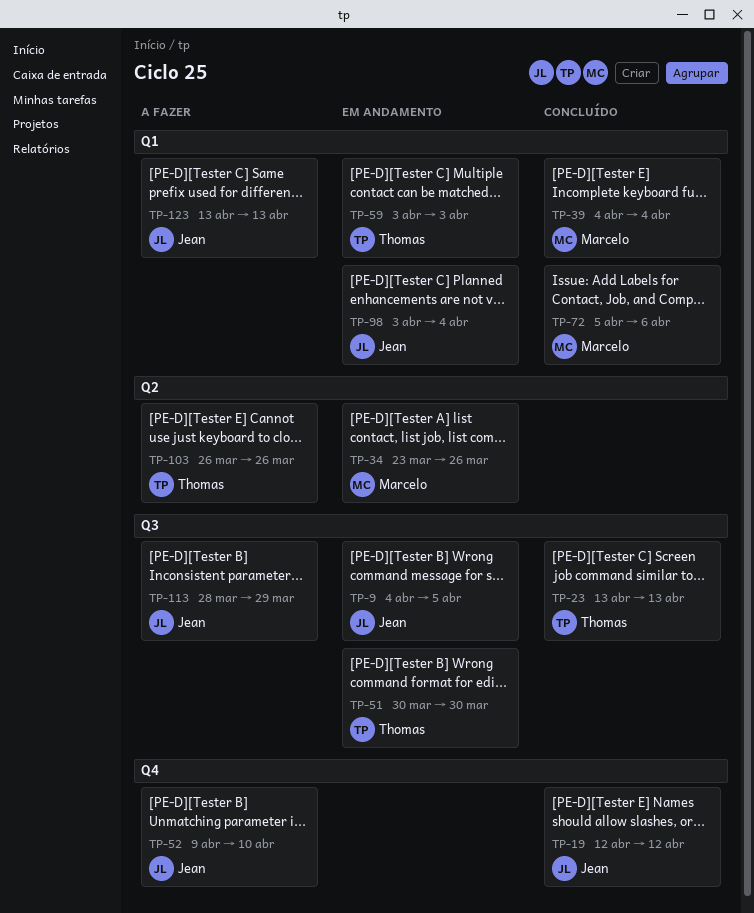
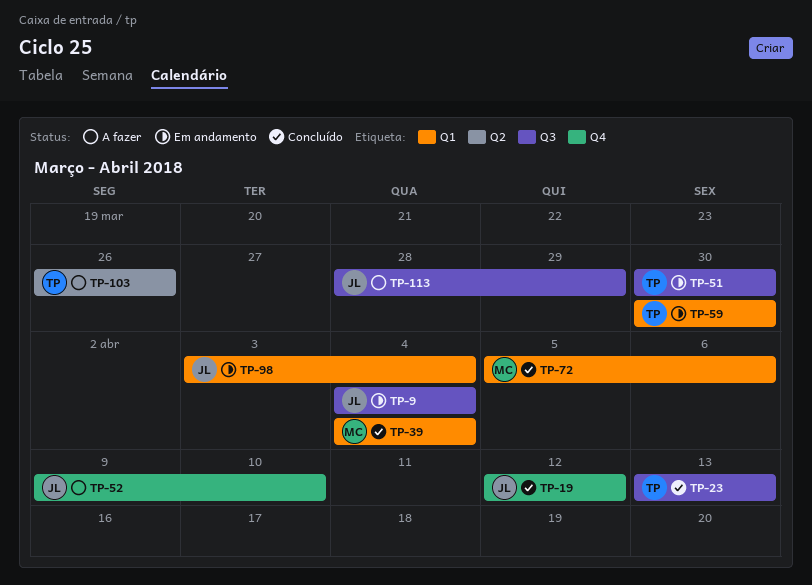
TP-9, due: Apr 5 -> Apr 4
TP-34: present -> none
TP-59, start: Apr 3 -> Mar 30
TP-59, due: Apr 3 -> Mar 30
TP-123: present -> none

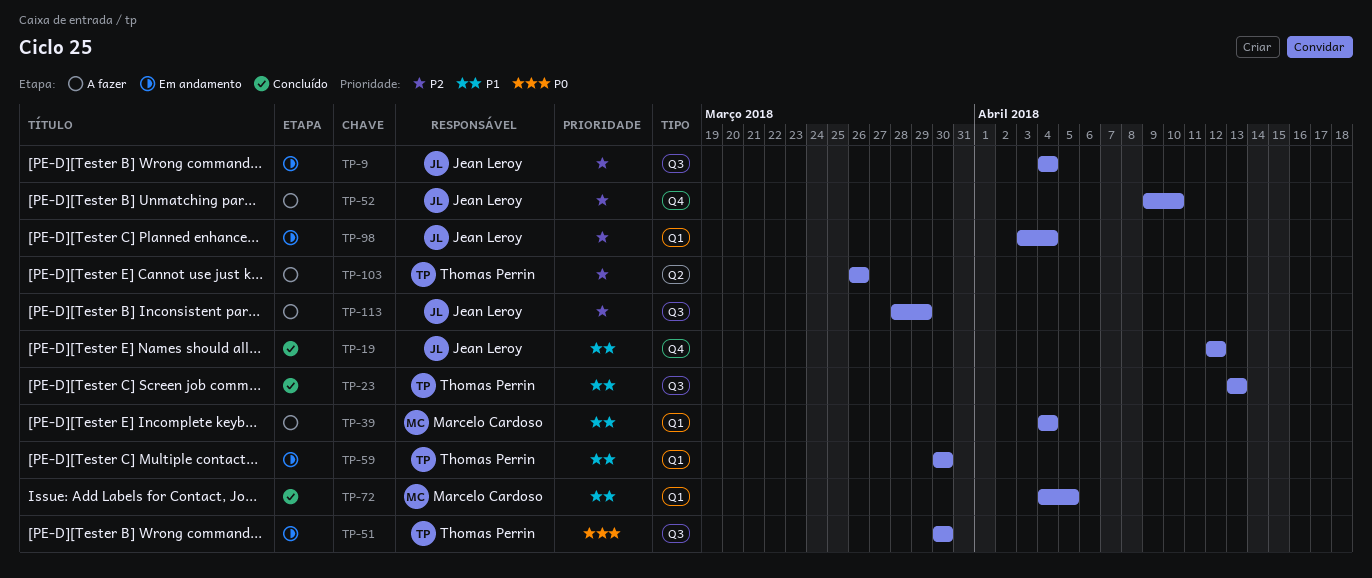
TP-39, status: Concluído -> A fazer
TP-72, start: Apr 5 -> Apr 4
TP-72, due: Apr 6 -> Apr 5

